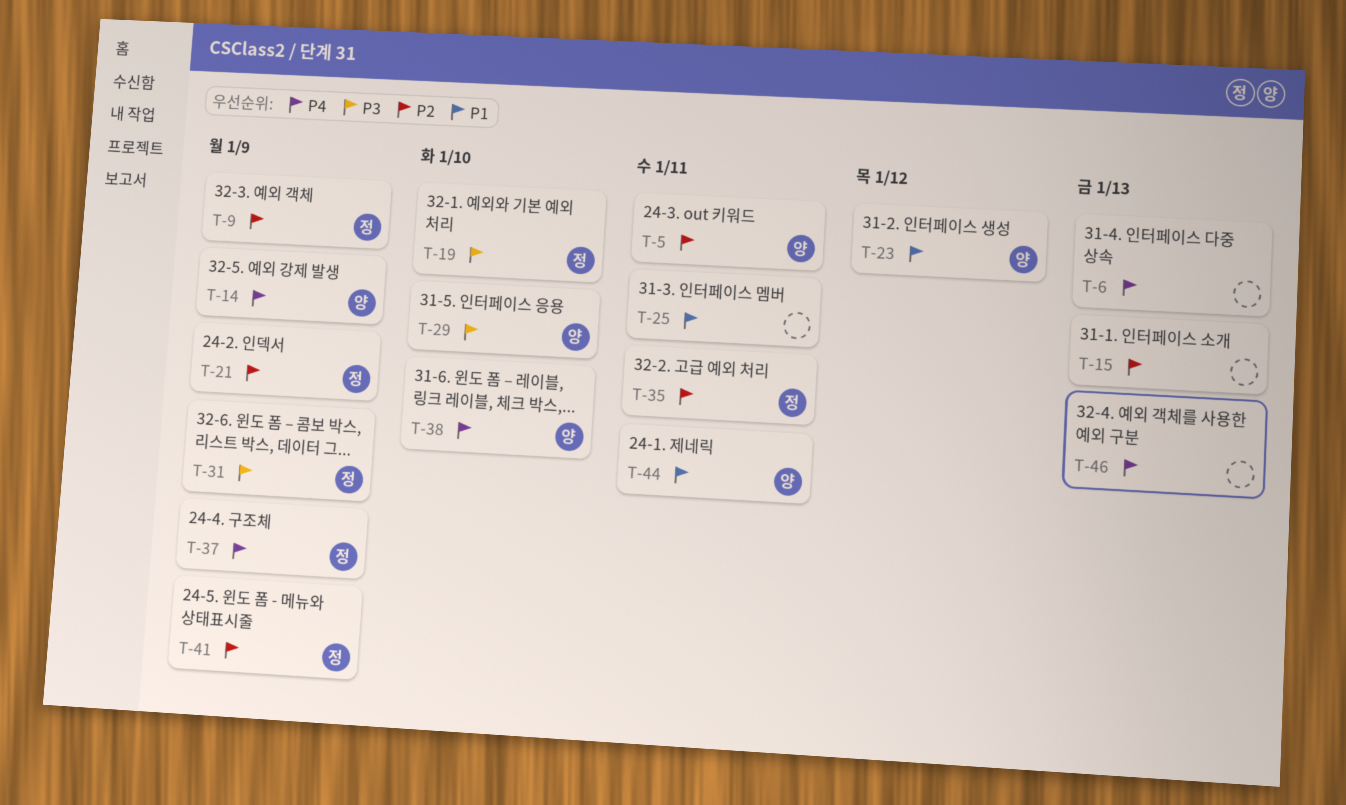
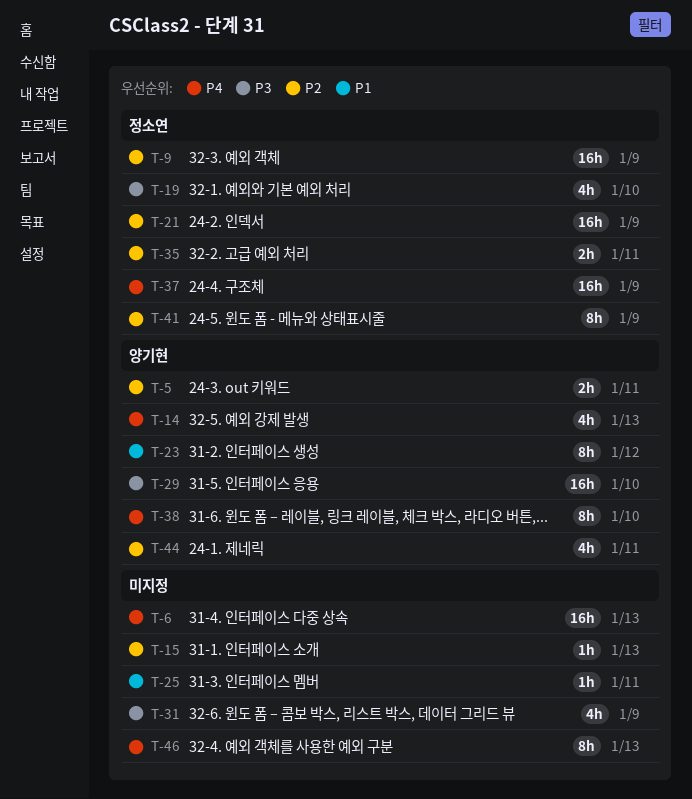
T-14, due: Jan 9 -> Jan 13
T-31, owner: 정소연 -> none
T-44, priority: P1 -> P2

